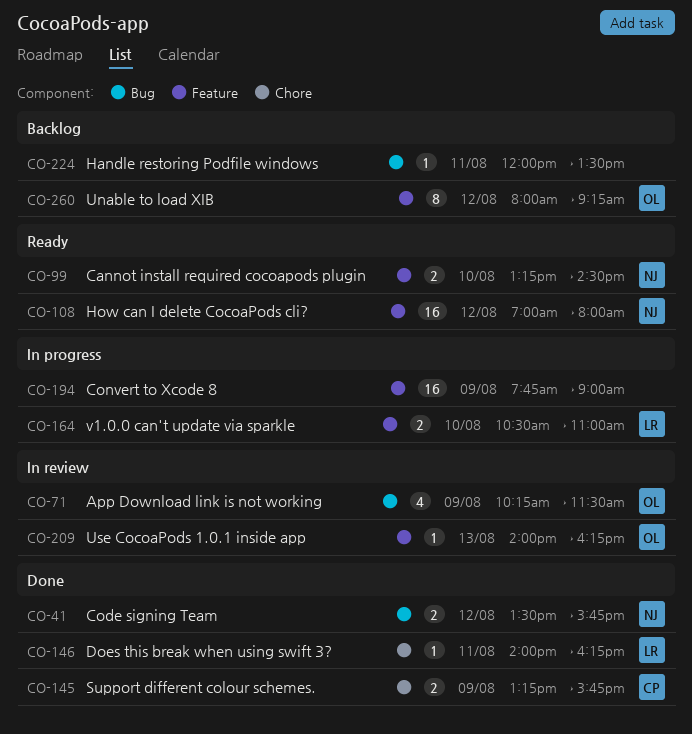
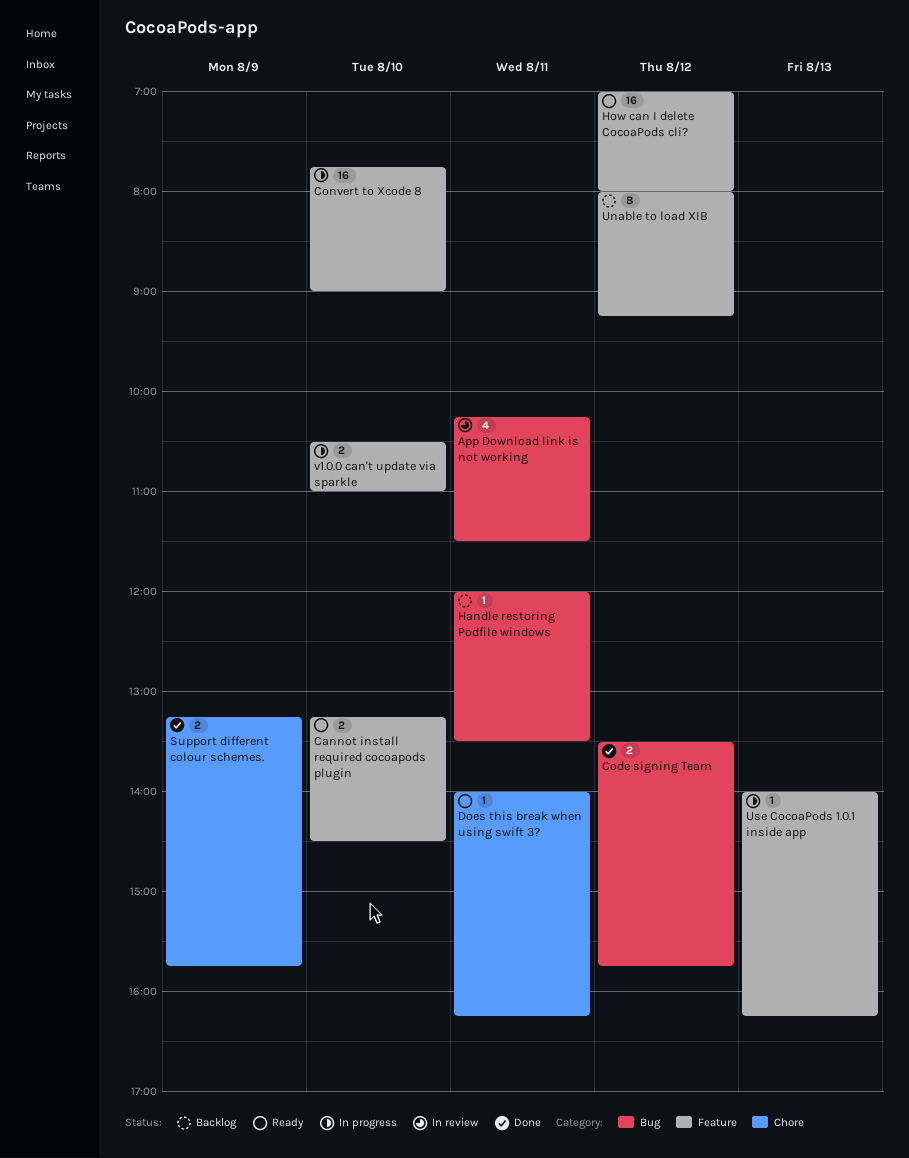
App Download link is not working, day: Aug 9 -> Aug 11
Convert to Xcode 8, day: Aug 9 -> Aug 10
Does this break when using swift 3?, status: Done -> Ready
Use CocoaPods 1.0.1 inside app, status: In review -> In progress

